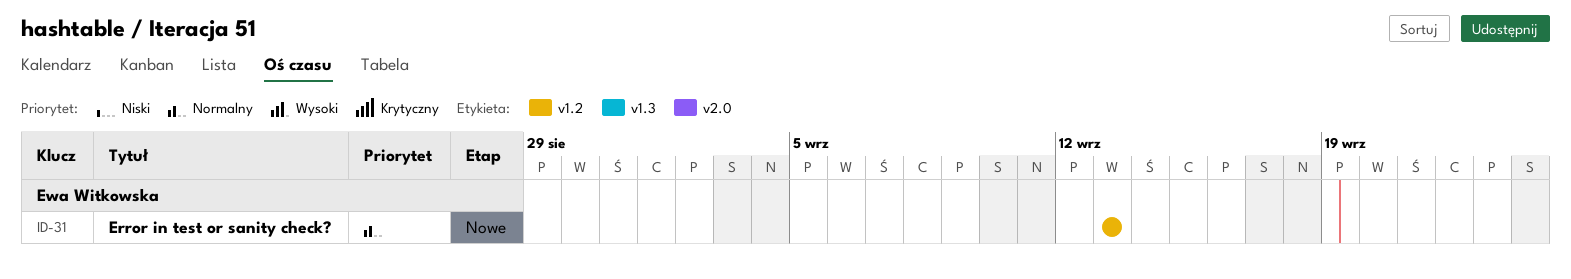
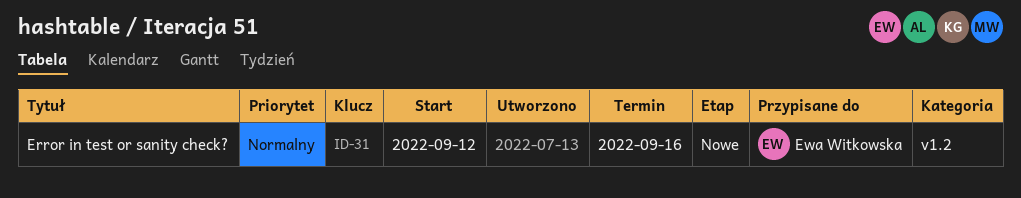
ID-31, start: Sep 13 -> Sep 12
ID-31, due: Sep 13 -> Sep 16

